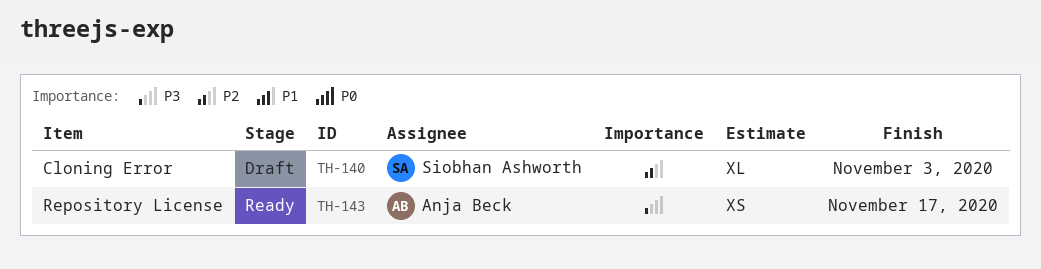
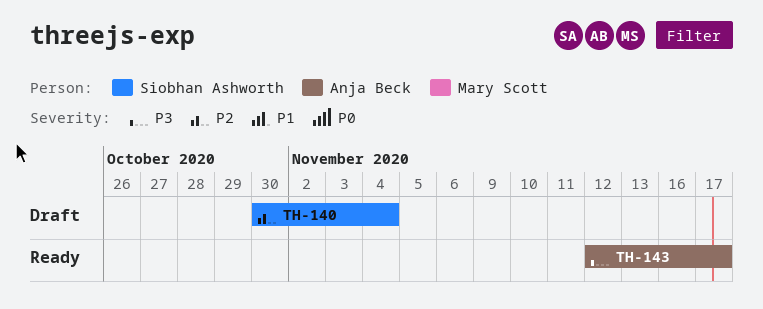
TH-140, due: Nov 3 -> Nov 4

